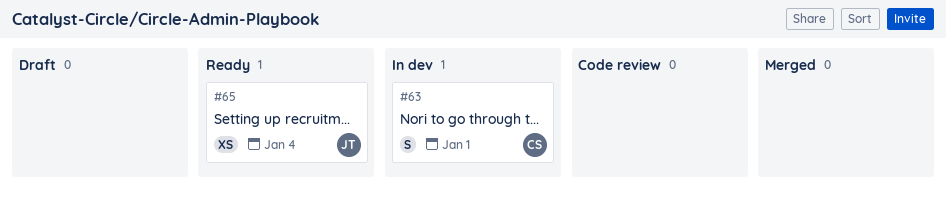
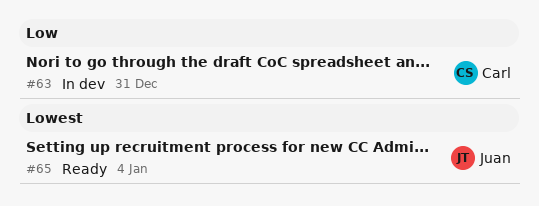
#63, due: Jan 1 -> Dec 31

